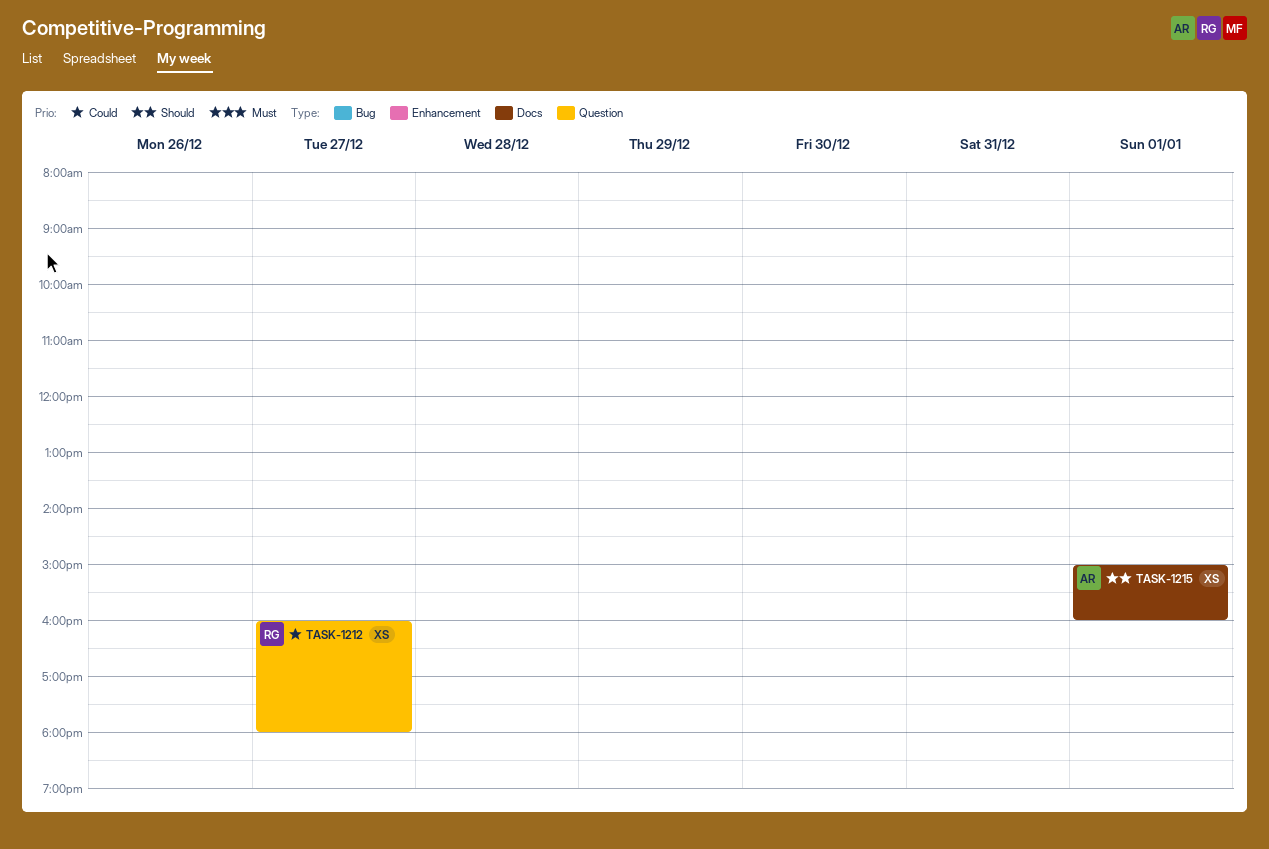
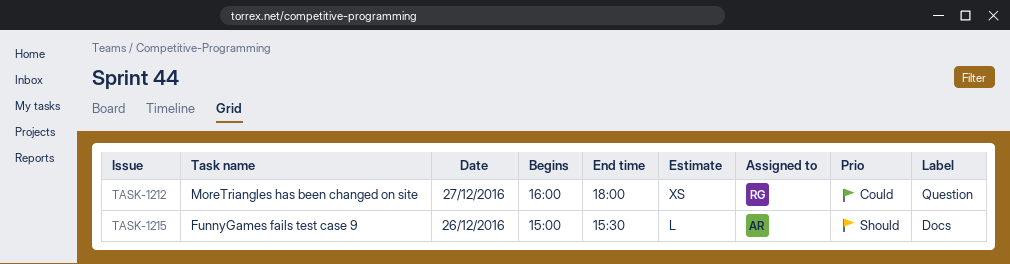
TASK-1215, estimate: XS -> L
TASK-1215, day: Jan 1 -> Dec 26
TASK-1215, ends: 16:00 -> 15:30

